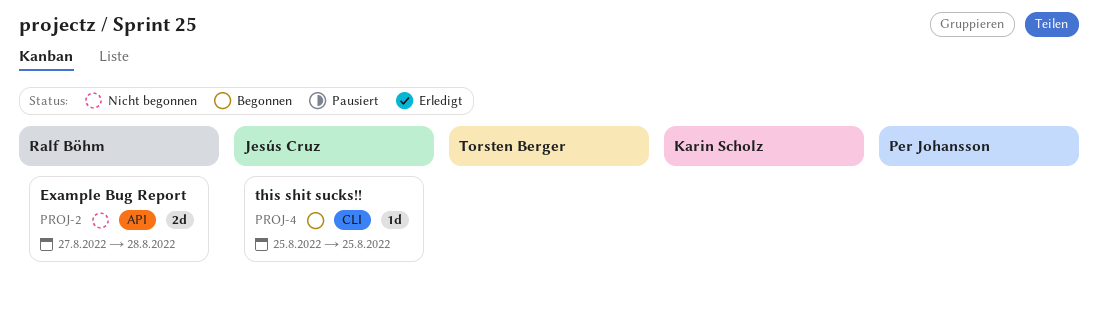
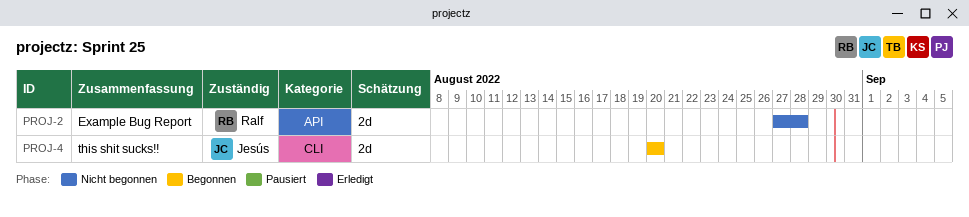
PROJ-4, estimate: 1d -> 2d
PROJ-4, start: Aug 25 -> Aug 20
PROJ-4, due: Aug 25 -> Aug 20

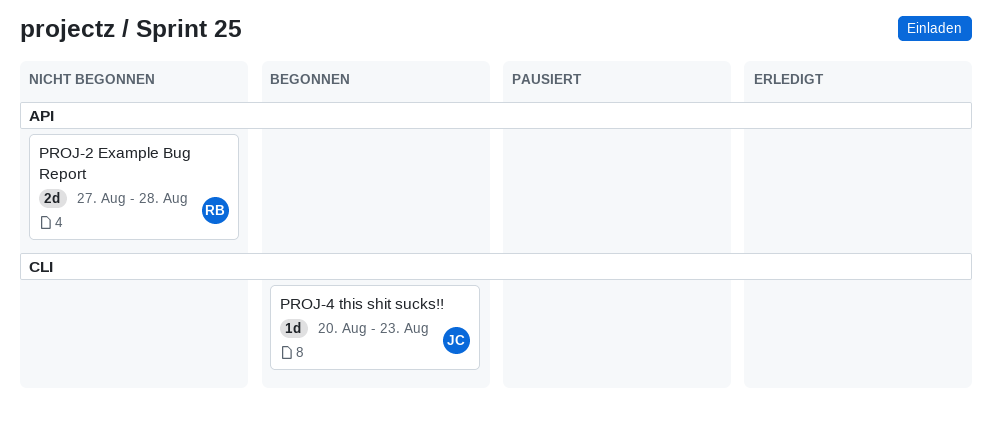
PROJ-4, estimate: 2d -> 1d
PROJ-4, due: Aug 20 -> Aug 23

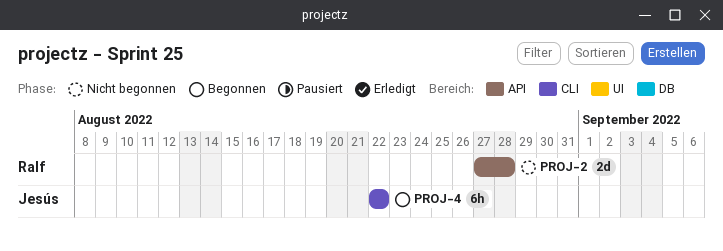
PROJ-4, estimate: 1d -> 6h
PROJ-4, start: Aug 20 -> Aug 22
PROJ-4, due: Aug 23 -> Aug 22

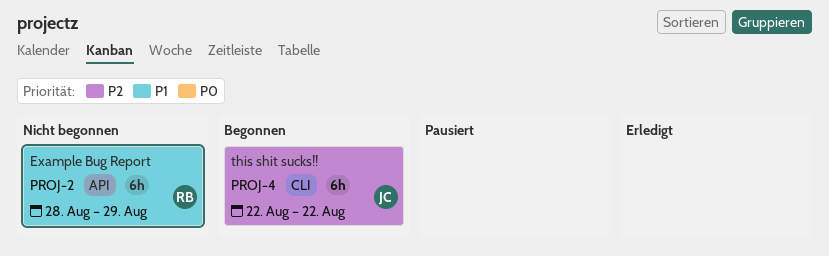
PROJ-2, estimate: 2d -> 6h
PROJ-2, start: Aug 27 -> Aug 28
PROJ-2, due: Aug 28 -> Aug 29

